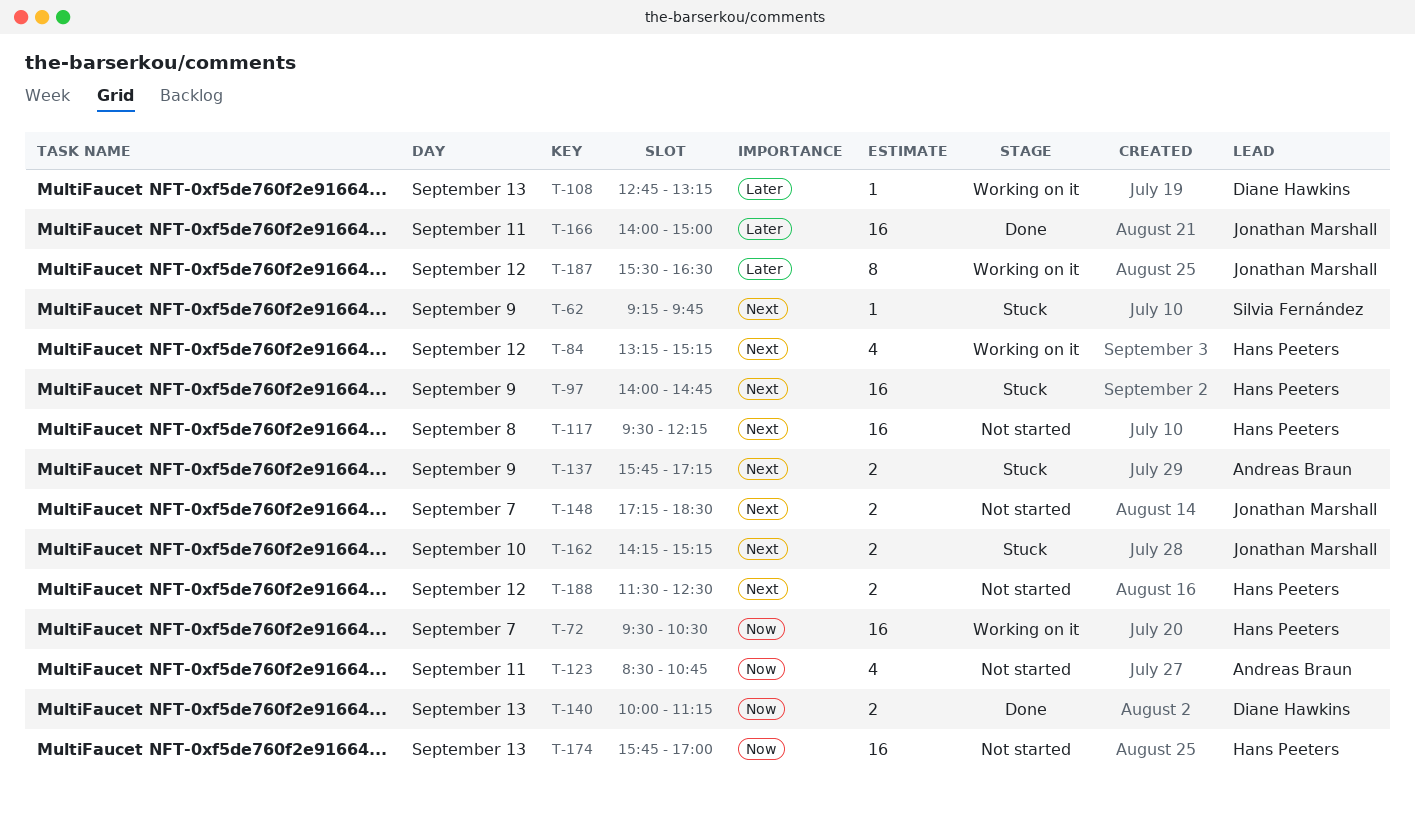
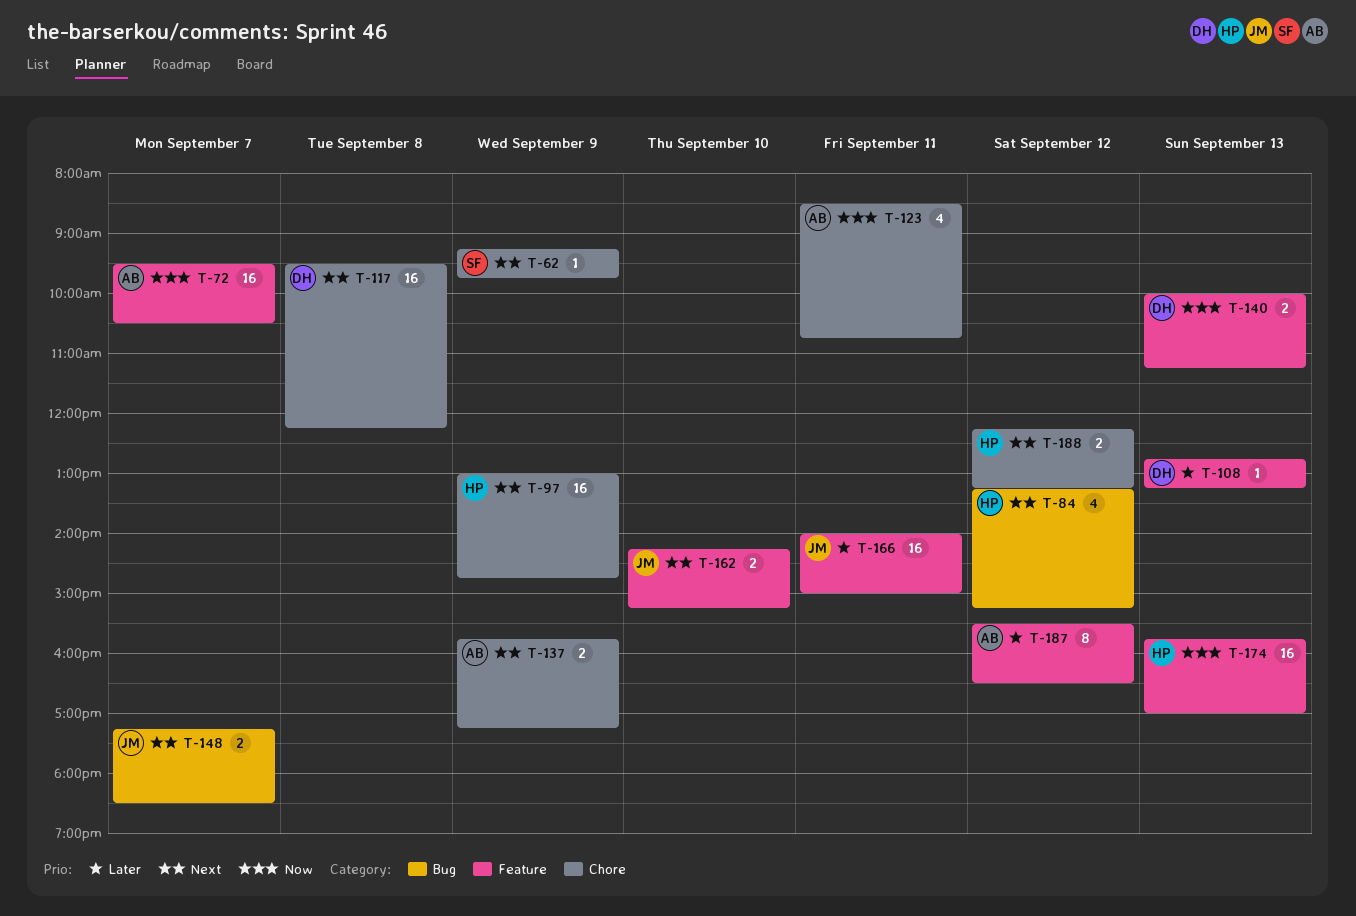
T-72, owner: Hans Peeters -> Andreas Braun
T-97, begins: 14:00 -> 13:00
T-117, owner: Hans Peeters -> Diane Hawkins
T-187, owner: Jonathan Marshall -> Andreas Braun
T-188, begins: 11:30 -> 12:15
T-188, ends: 12:30 -> 13:15

